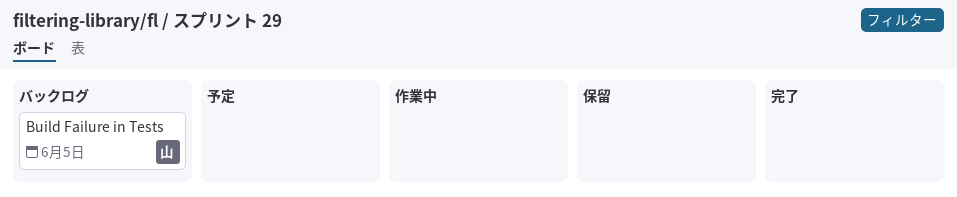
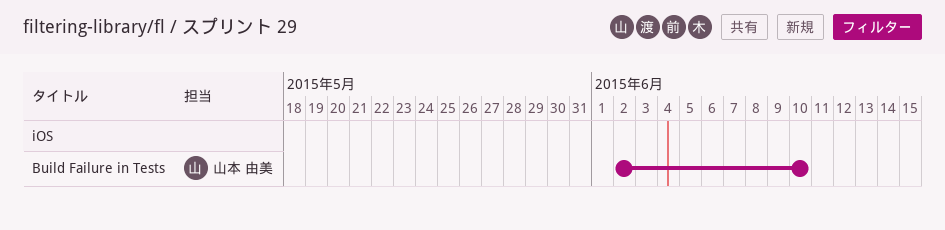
Build Failure in Tests, due: Jun 5 -> Jun 10

